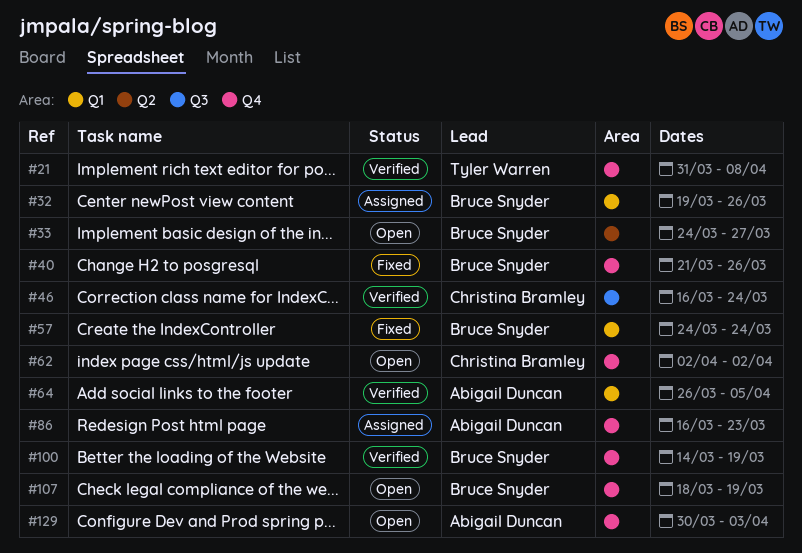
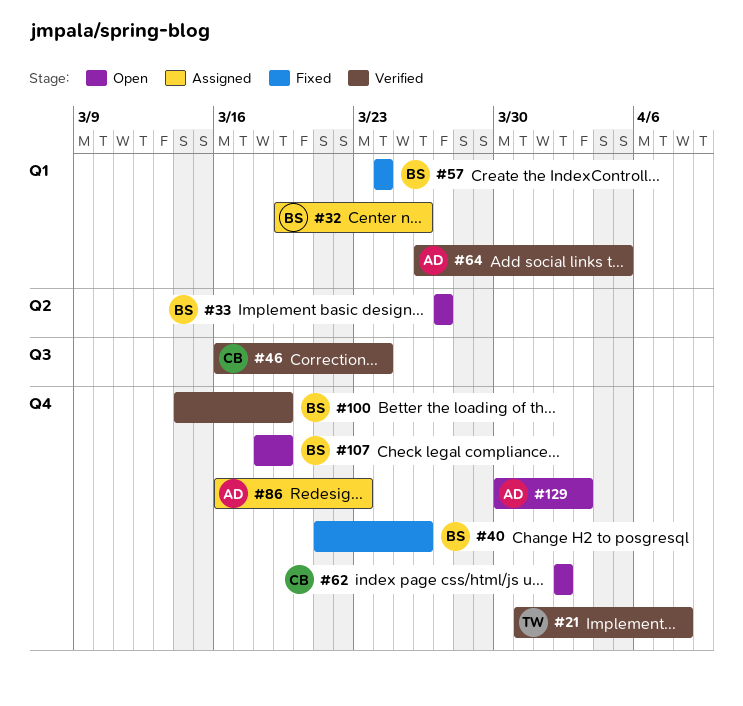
#33, start: Mar 24 -> Mar 27

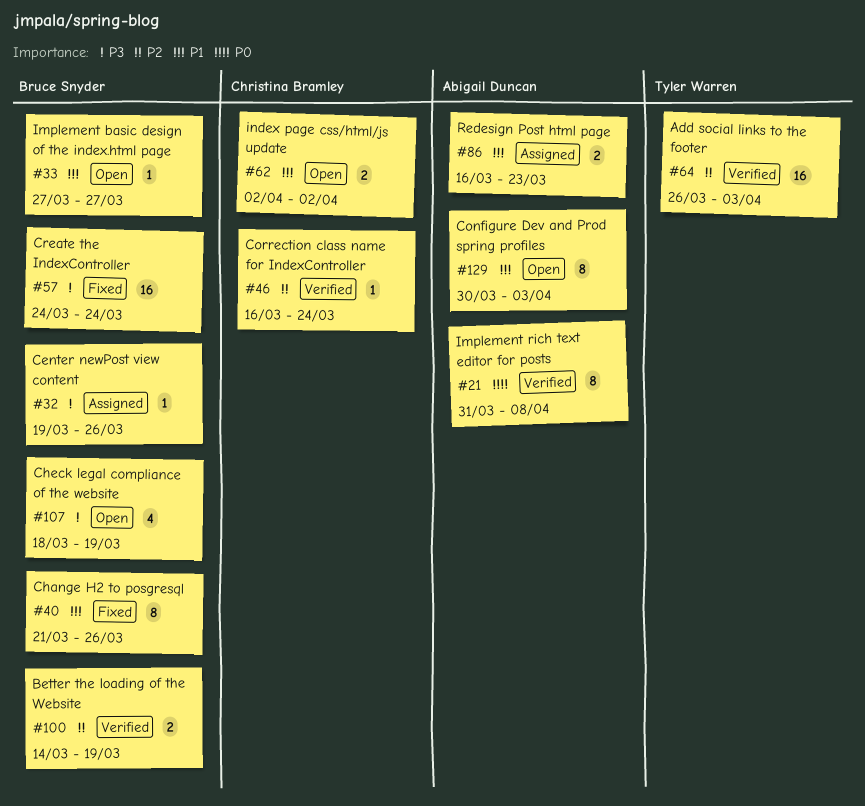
#21, owner: Tyler Warren -> Abigail Duncan
#64, owner: Abigail Duncan -> Tyler Warren
#64, due: Apr 5 -> Apr 3

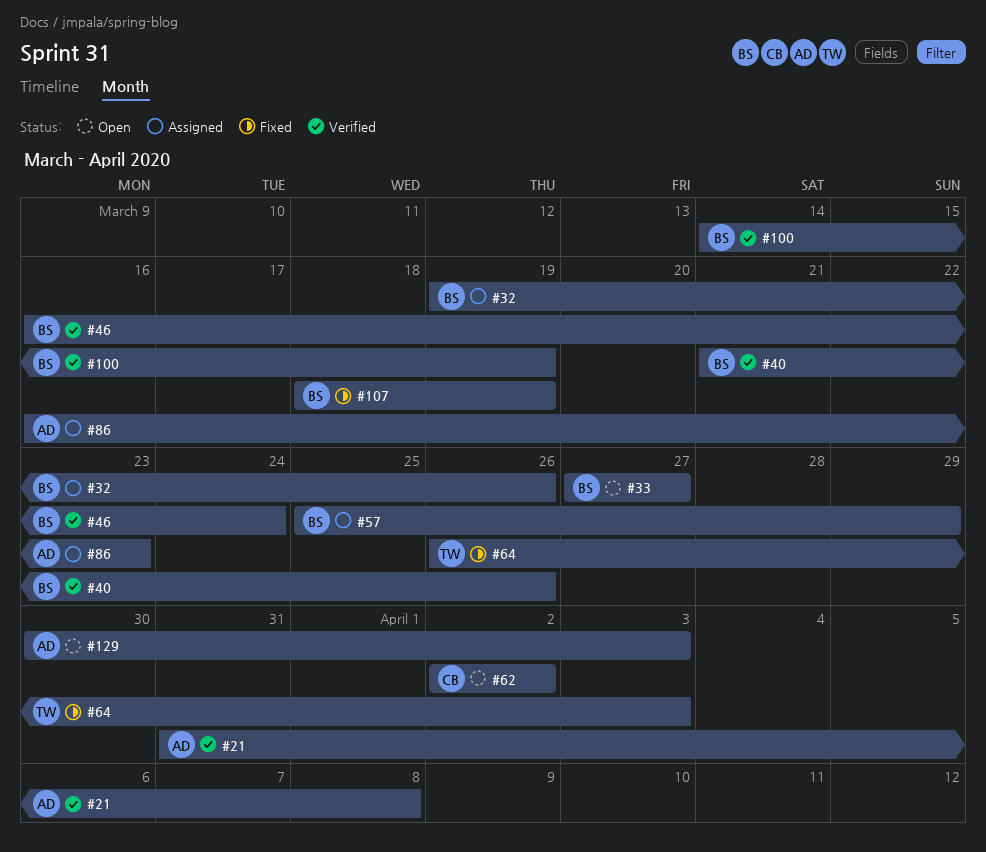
#40, status: Fixed -> Verified
#46, owner: Christina Bramley -> Bruce Snyder
#57, status: Fixed -> Assigned
#57, start: Mar 24 -> Mar 25
#57, due: Mar 24 -> Mar 29
#64, status: Verified -> Fixed
#107, status: Open -> Fixed

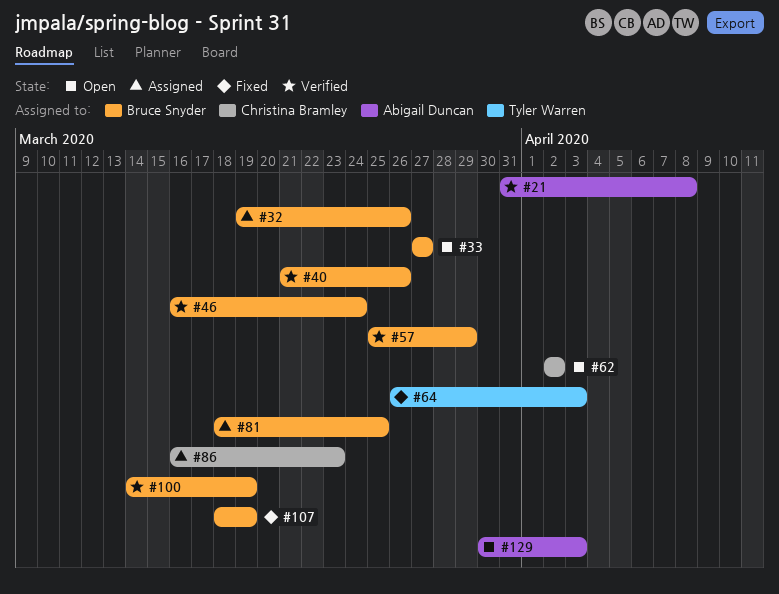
#57, status: Assigned -> Verified
#81: none -> present
#86, owner: Abigail Duncan -> Christina Bramley

